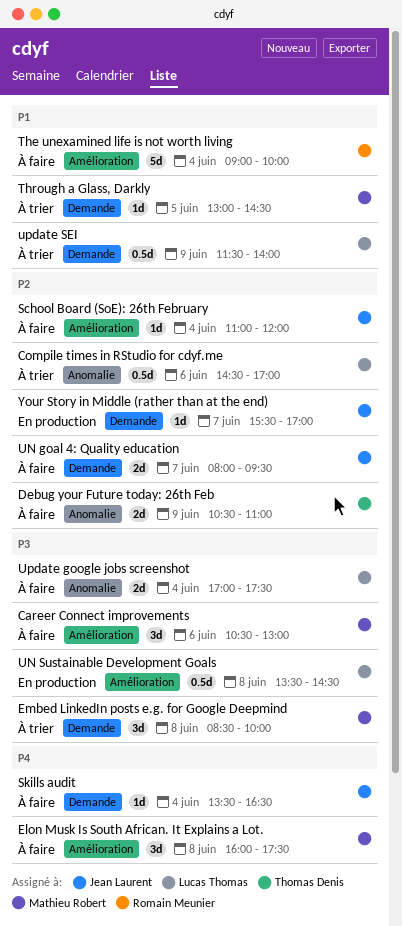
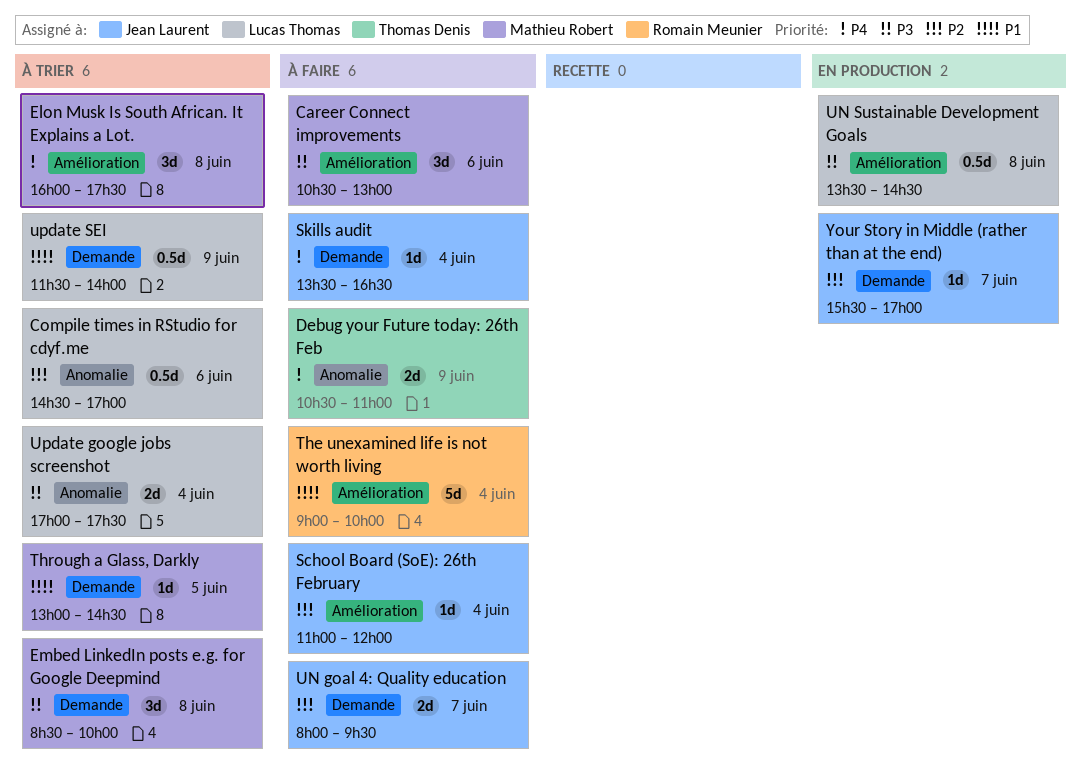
Debug your Future today: 26th Feb, priority: P2 -> P4
Elon Musk Is South African. It Explains a Lot., status: À faire -> À trier
Update google jobs screenshot, status: À faire -> À trier

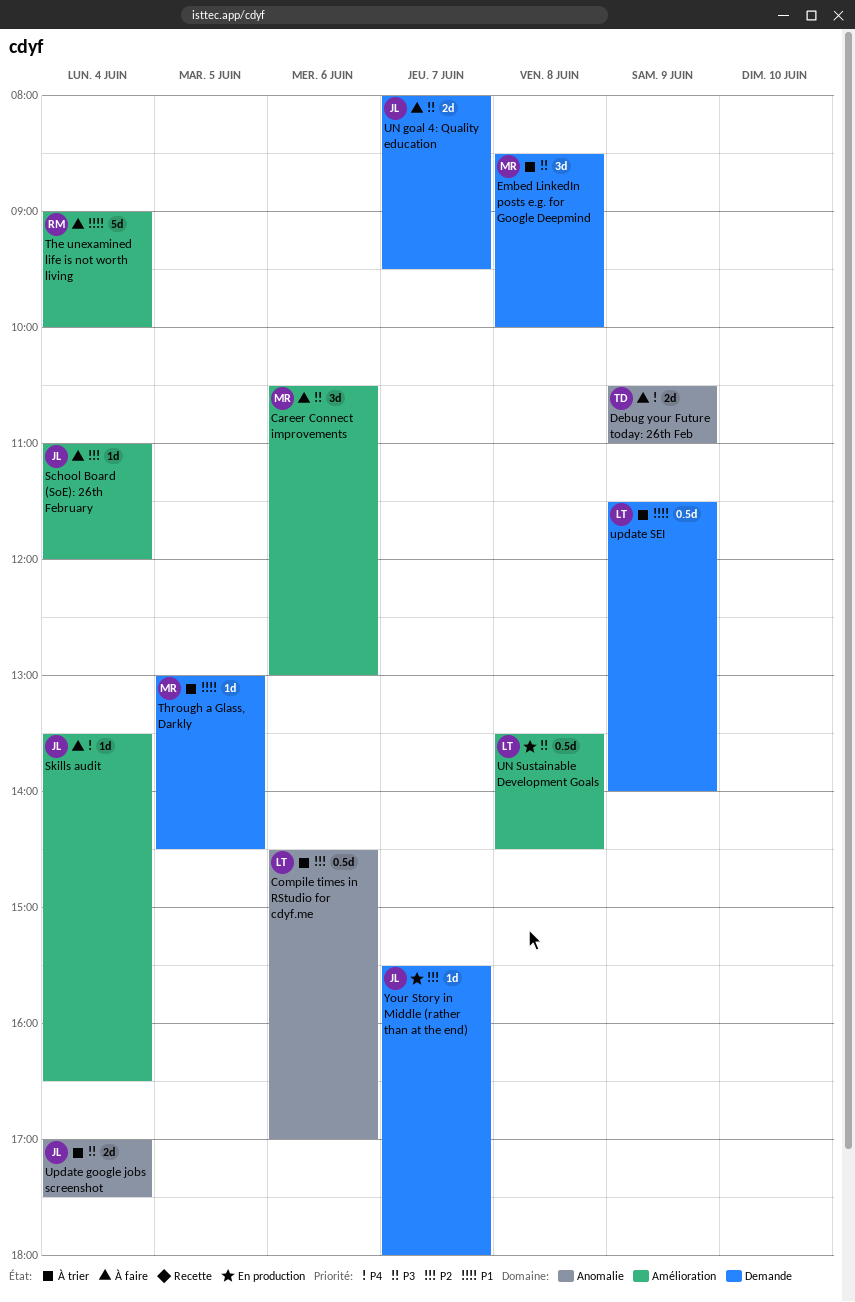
Elon Musk Is South African. It Explains a Lot.: present -> none
Skills audit, label: Demande -> Amélioration
UN goal 4: Quality education, priority: P2 -> P3
Update google jobs screenshot, owner: Lucas Thomas -> Jean Laurent
Your Story in Middle (rather than at the end), ends: 17:00 -> 18:00

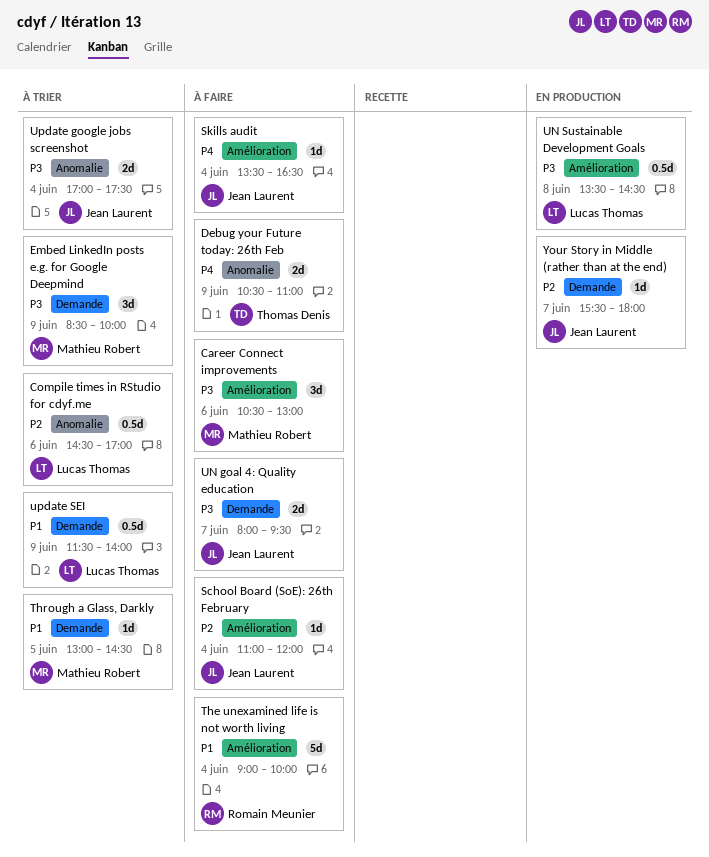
Embed LinkedIn posts e.g. for Google Deepmind, day: Jun 8 -> Jun 9

